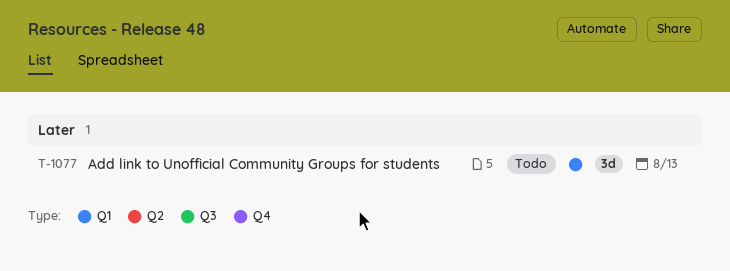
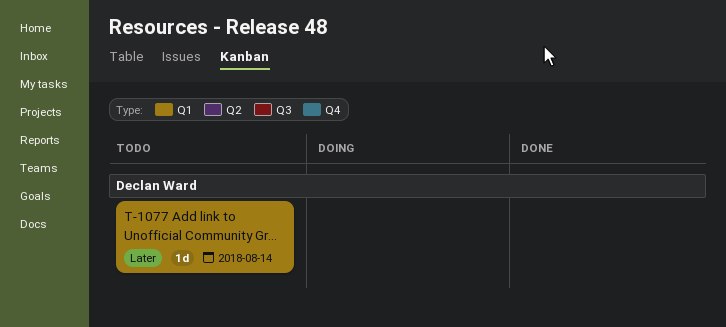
T-1077, estimate: 3d -> 1d
T-1077, due: Aug 13 -> Aug 14

